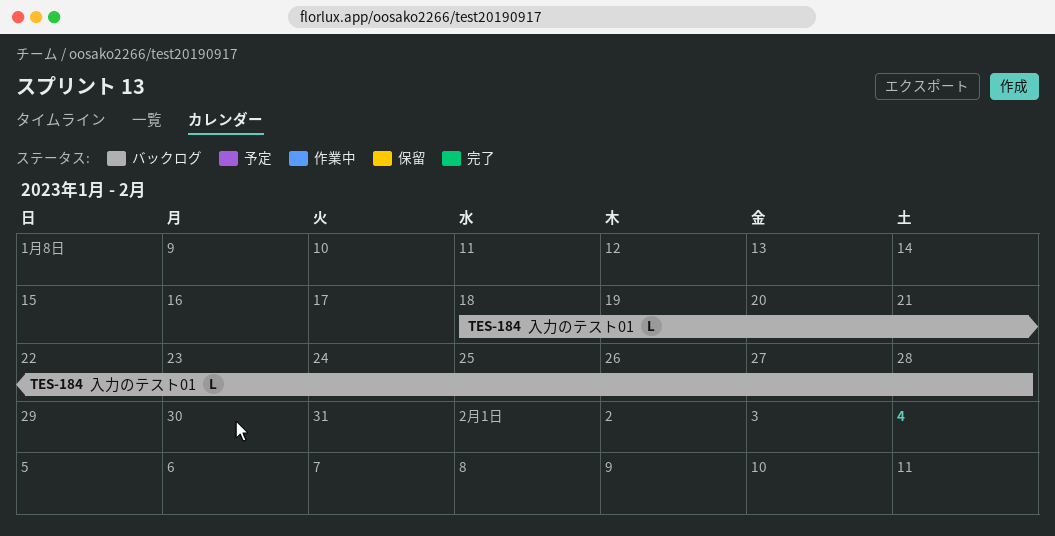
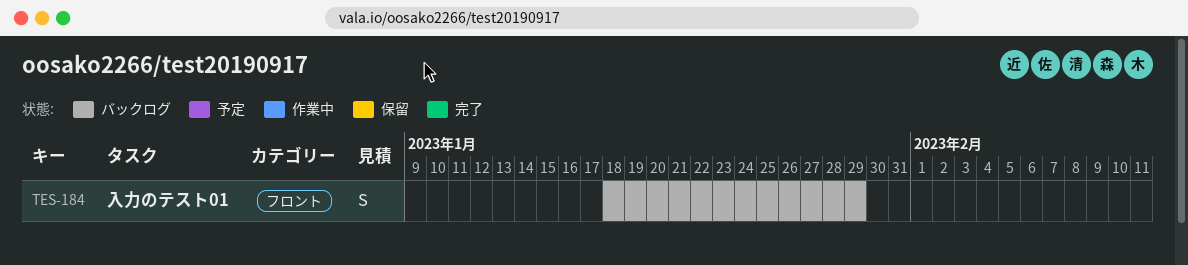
TES-184, estimate: L -> S
TES-184, due: Jan 28 -> Jan 29

